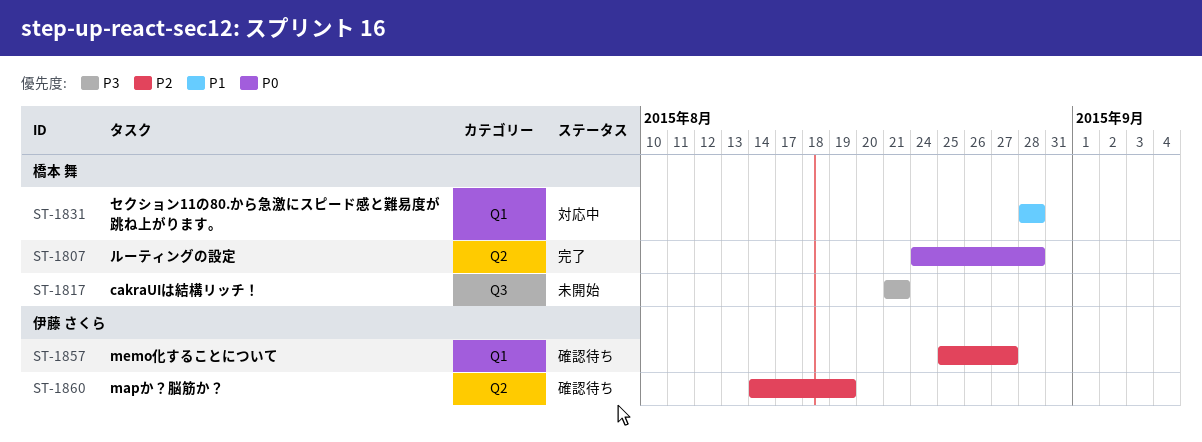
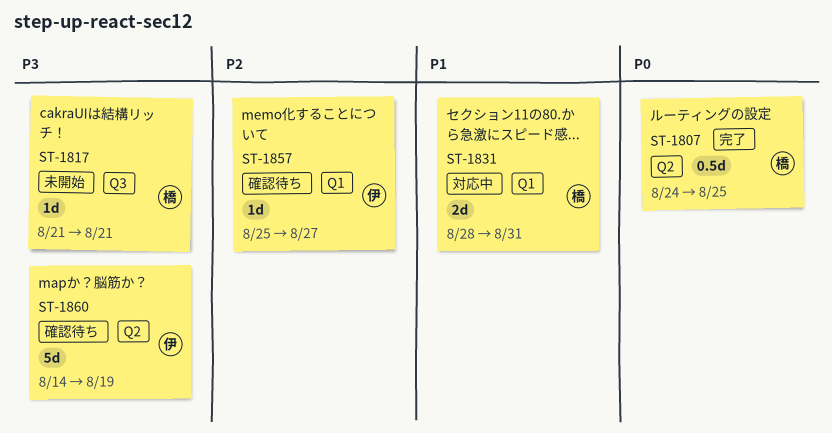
ST-1807, due: Aug 28 -> Aug 25
ST-1831, due: Aug 28 -> Aug 31
ST-1860, priority: P2 -> P3

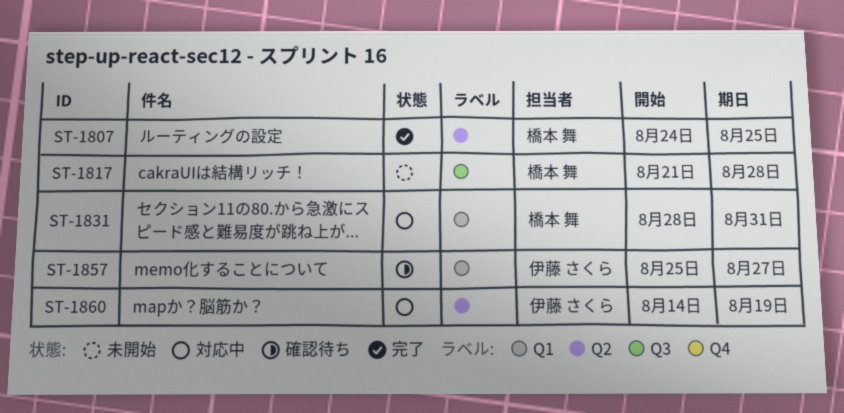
ST-1817, due: Aug 21 -> Aug 28
ST-1860, status: 確認待ち -> 対応中

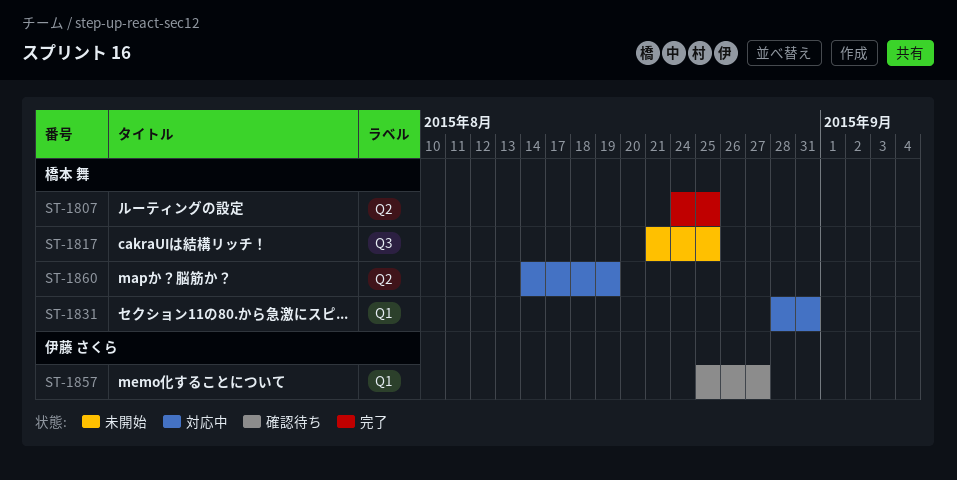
ST-1817, due: Aug 28 -> Aug 25
ST-1860, owner: 伊藤 さくら -> 橋本 舞

